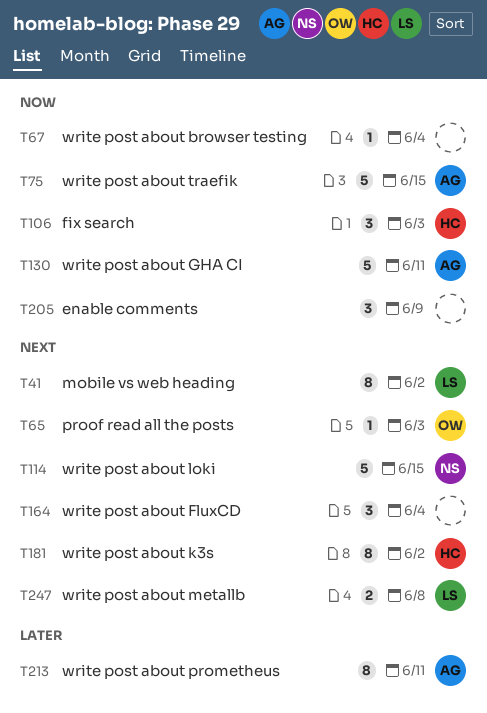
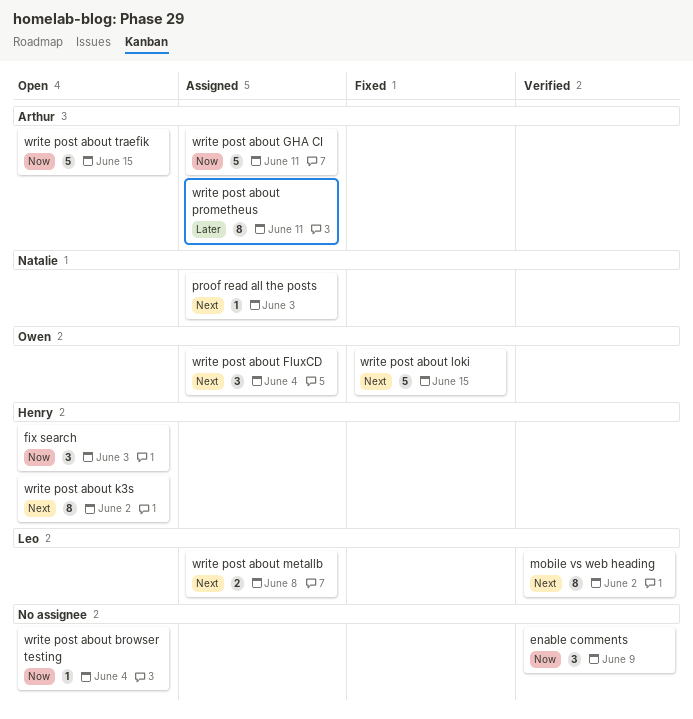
proof read all the posts, owner: Owen -> Natalie
write post about FluxCD, owner: none -> Owen
write post about loki, owner: Natalie -> Owen

